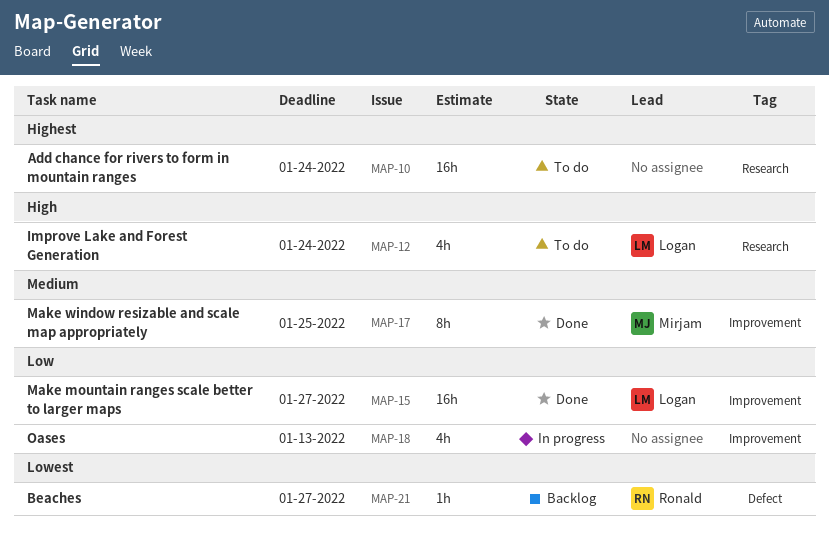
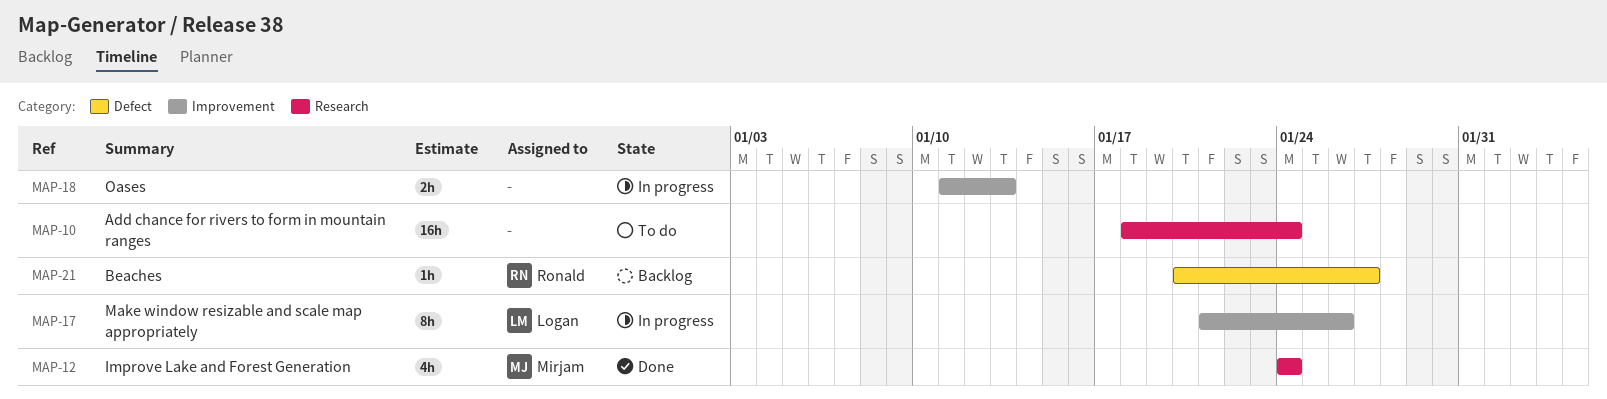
MAP-12, status: To do -> Done
MAP-12, owner: Logan -> Mirjam
MAP-15: present -> none
MAP-17, status: Done -> In progress
MAP-17, owner: Mirjam -> Logan
MAP-17, due: Jan 25 -> Jan 26
MAP-18, estimate: 4h -> 2h

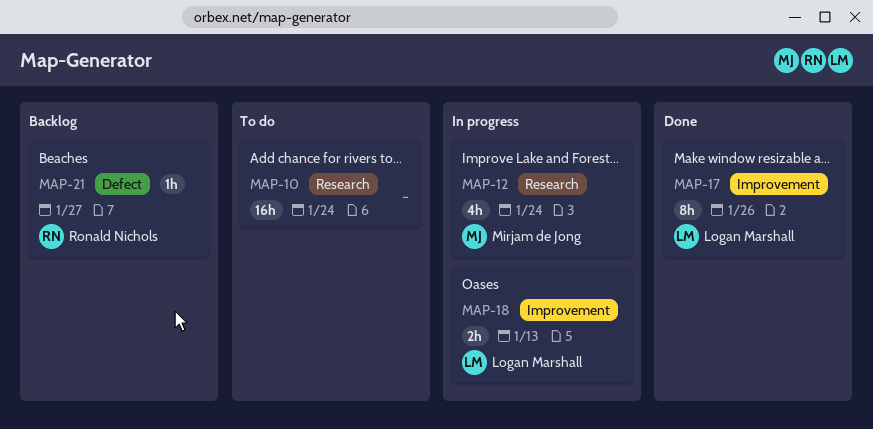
MAP-12, status: Done -> In progress
MAP-17, status: In progress -> Done
MAP-18, owner: none -> Logan Marshall

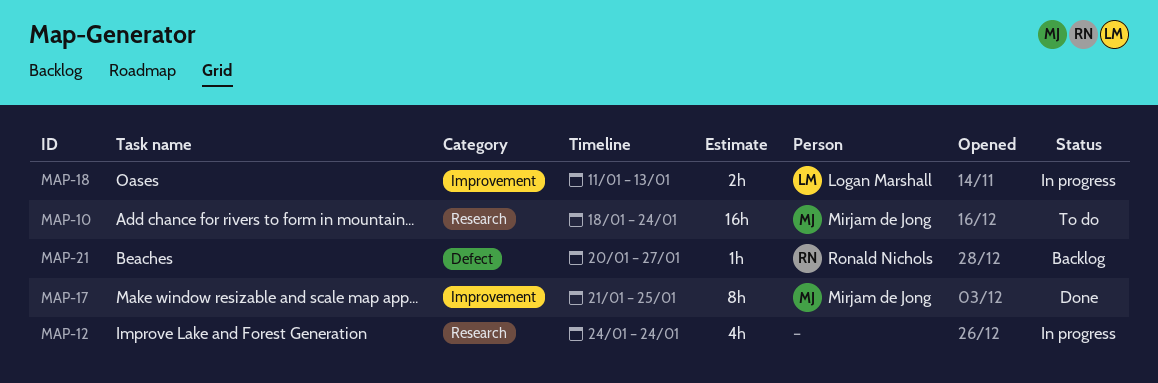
MAP-10, owner: none -> Mirjam de Jong
MAP-12, owner: Mirjam de Jong -> none
MAP-17, owner: Logan Marshall -> Mirjam de Jong
MAP-17, due: Jan 26 -> Jan 25

